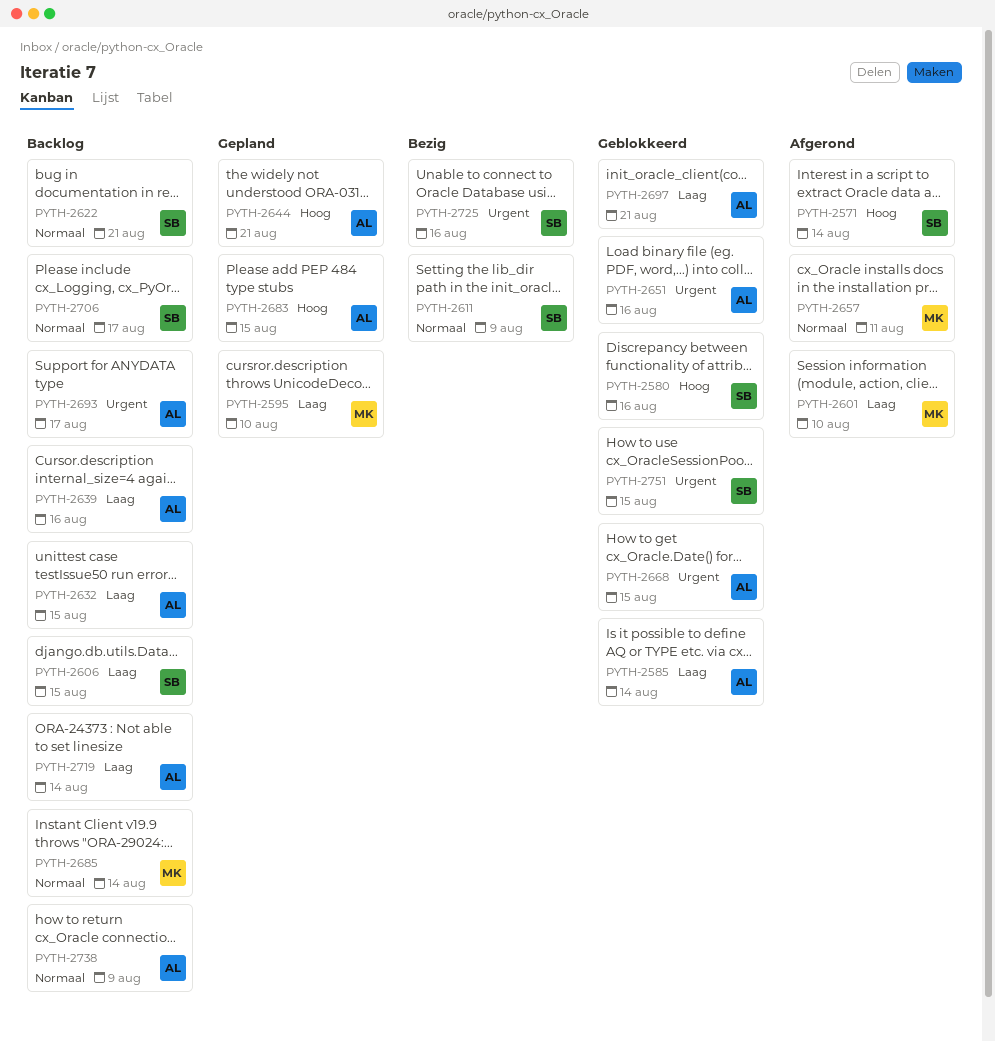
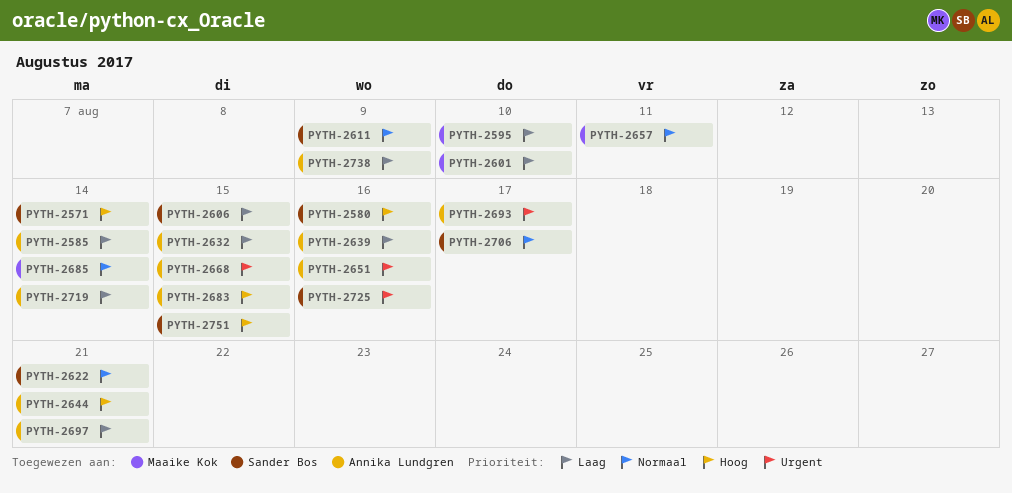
PYTH-2738, priority: Normaal -> Laag
PYTH-2751, priority: Urgent -> Hoog

